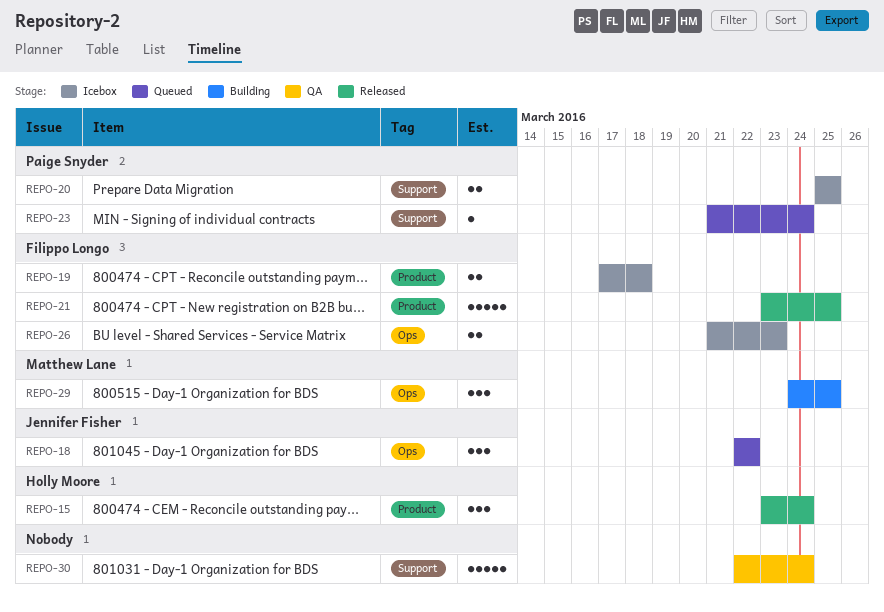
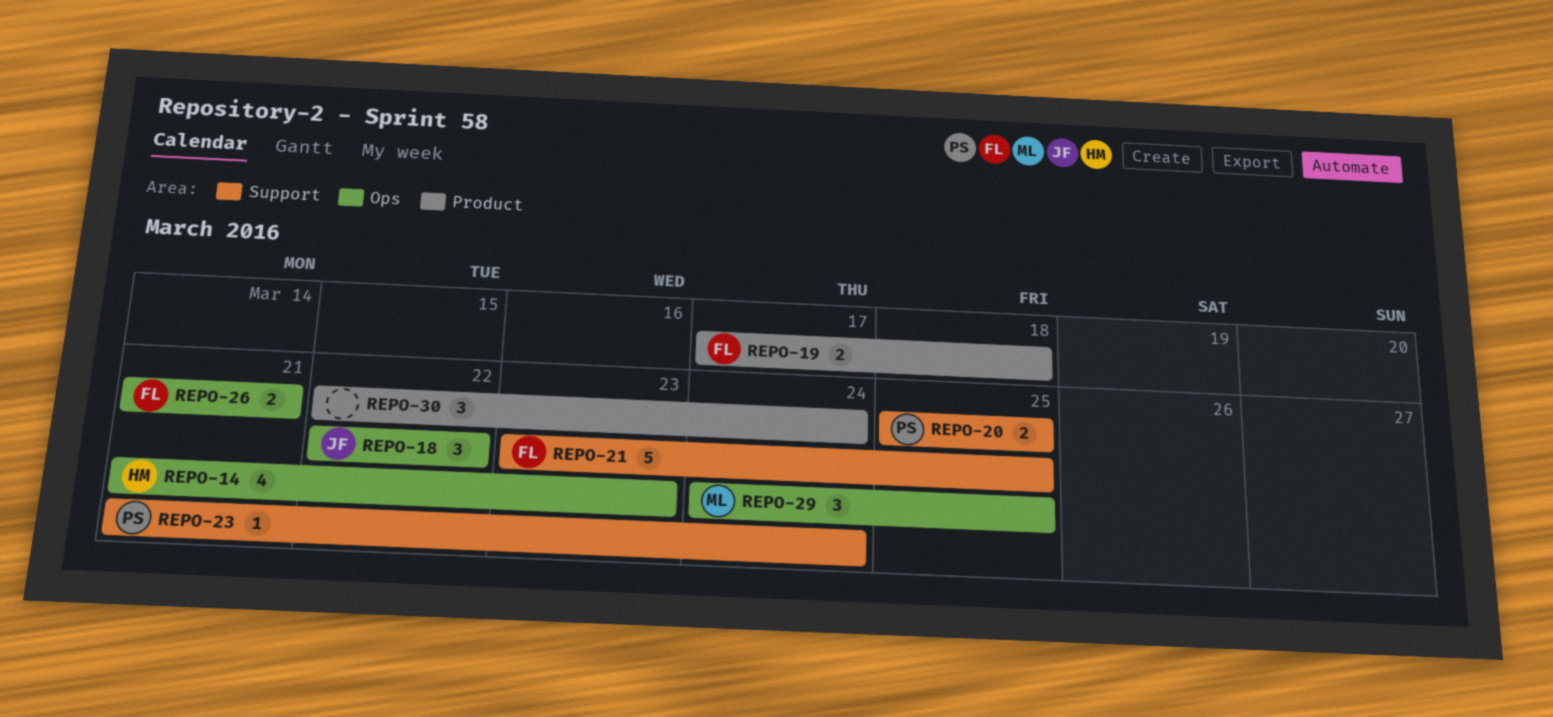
REPO-14: none -> present
REPO-15: present -> none
REPO-21, label: Product -> Support
REPO-26, due: Mar 23 -> Mar 21
REPO-30, label: Support -> Product
REPO-30, estimate: 5 -> 3

